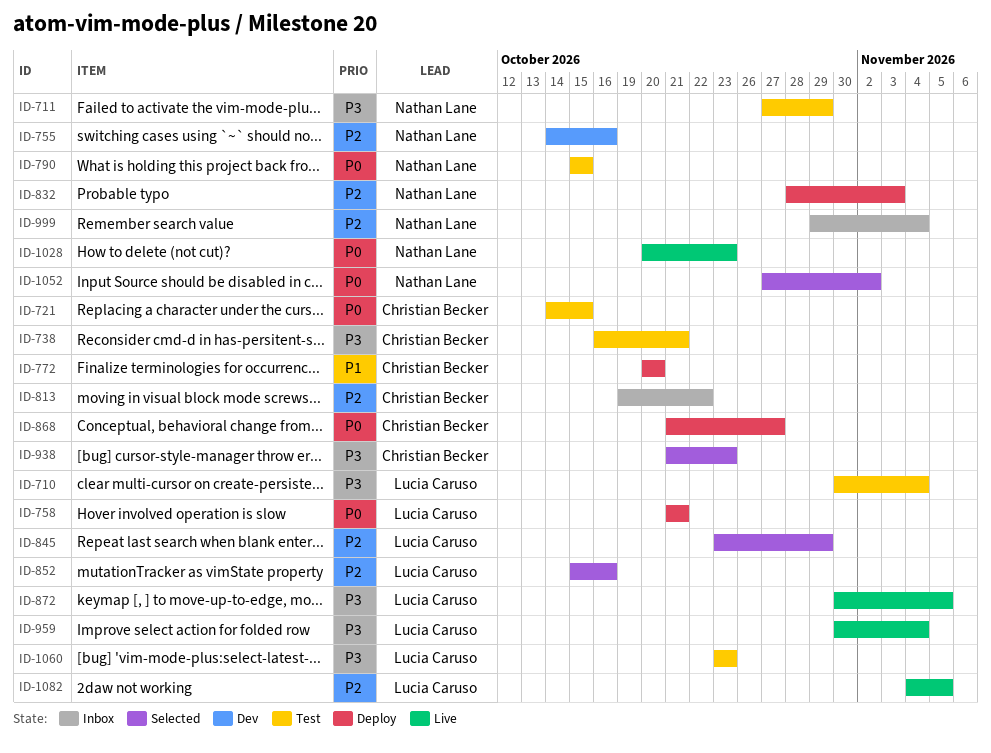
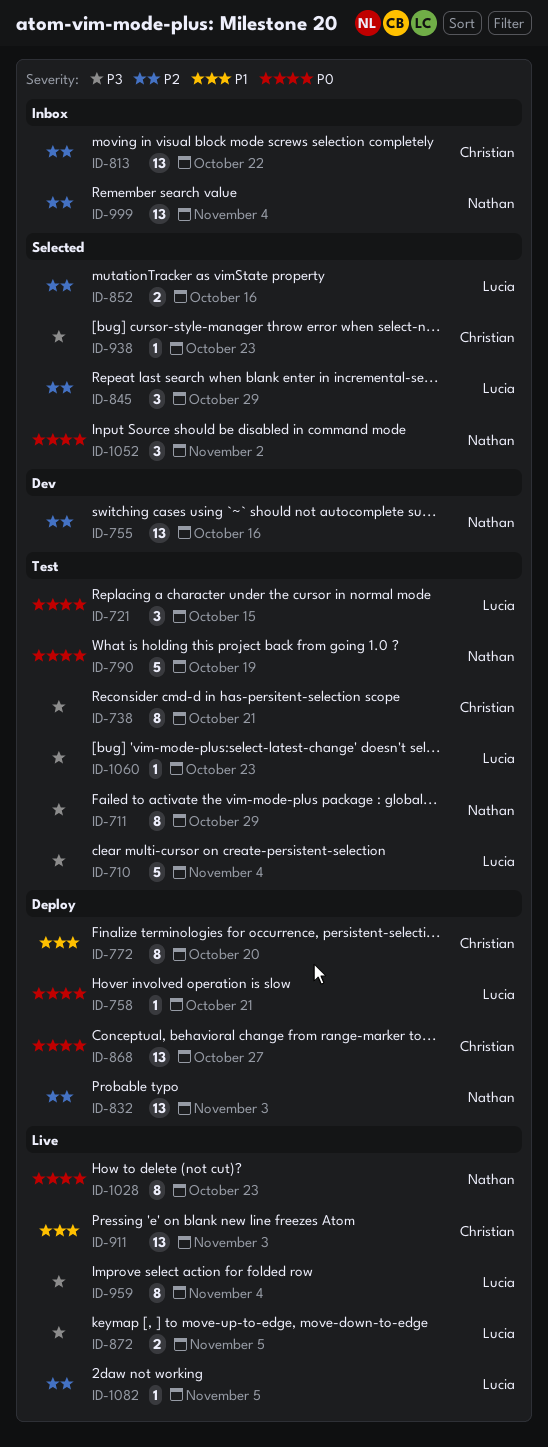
ID-721, owner: Christian Becker -> Lucia Caruso
ID-790, due: Oct 15 -> Oct 19
ID-911: none -> present

